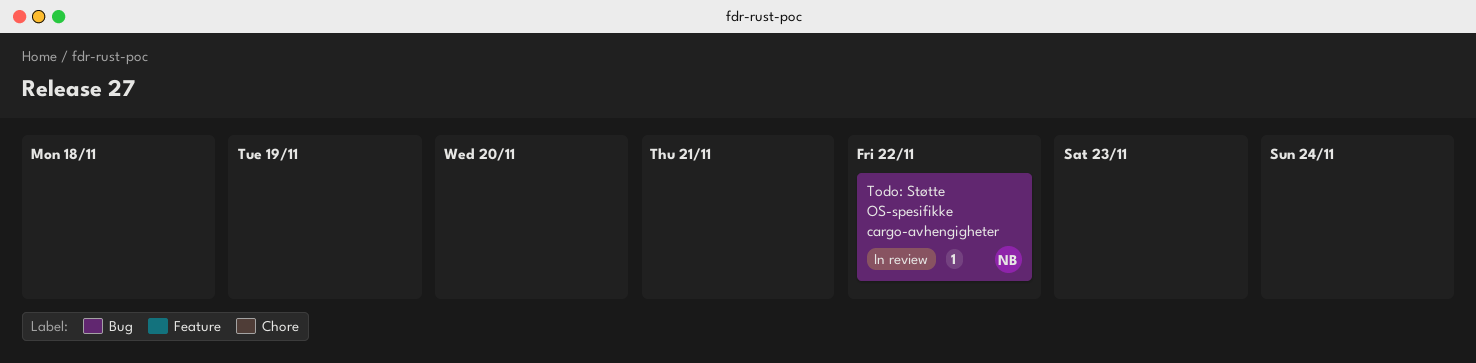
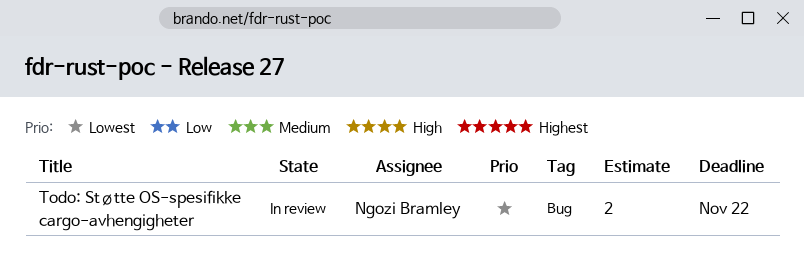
Todo: Støtte OS-spesifikke cargo-avhengigheter, estimate: 1 -> 2

